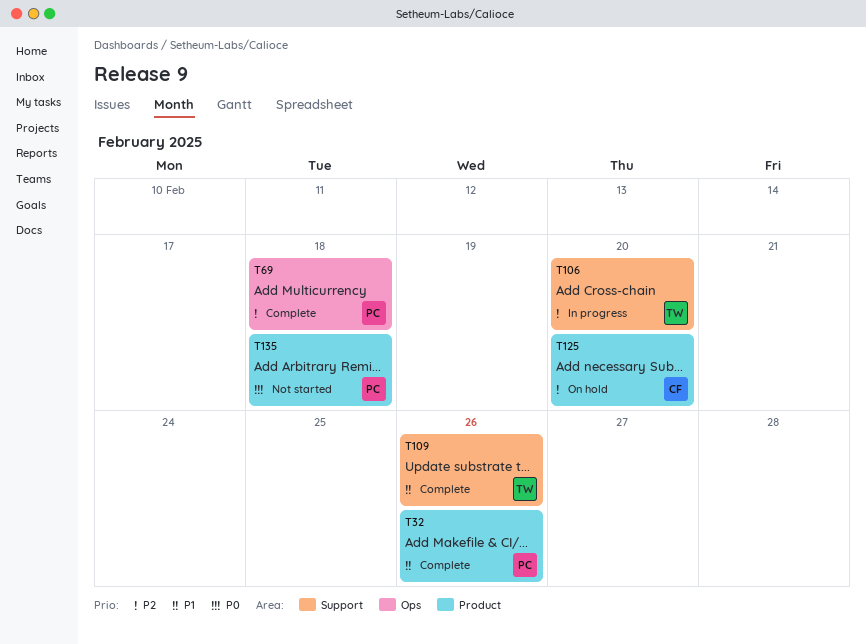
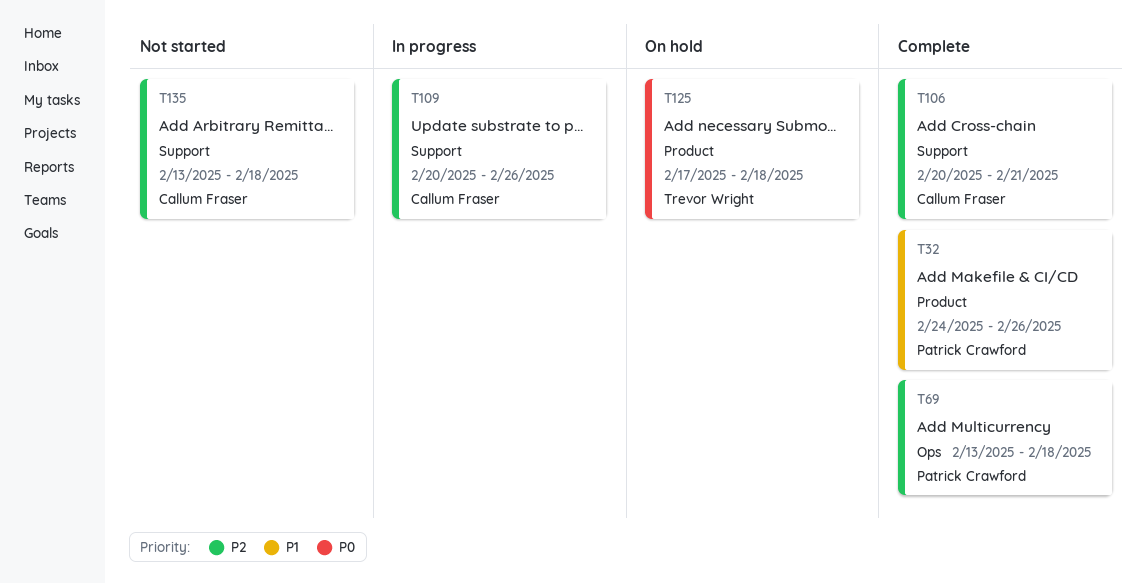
T106, status: In progress -> Complete
T106, owner: Trevor Wright -> Callum Fraser
T106, due: Feb 20 -> Feb 21
T109, status: Complete -> In progress
T109, owner: Trevor Wright -> Callum Fraser
T109, priority: P1 -> P2
T125, owner: Callum Fraser -> Trevor Wright
T125, priority: P2 -> P0
T125, due: Feb 20 -> Feb 18
T135, owner: Patrick Crawford -> Callum Fraser
T135, priority: P0 -> P2
T135, label: Product -> Support

